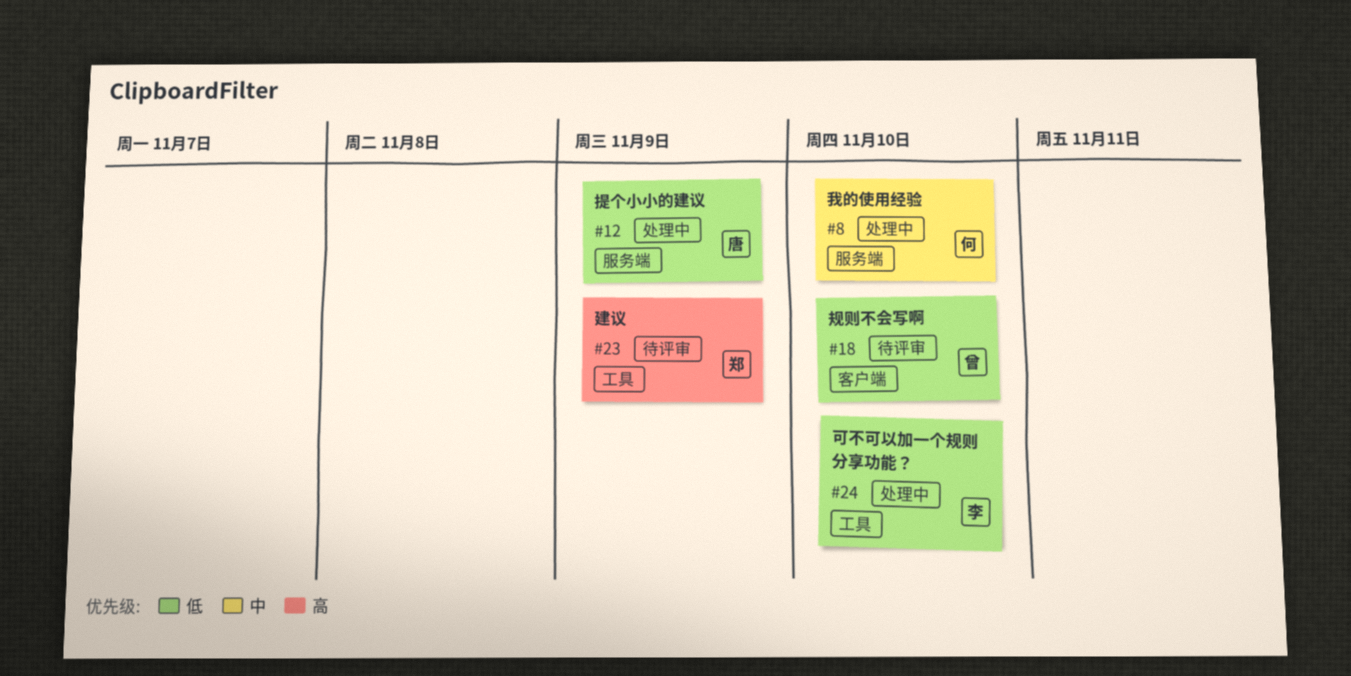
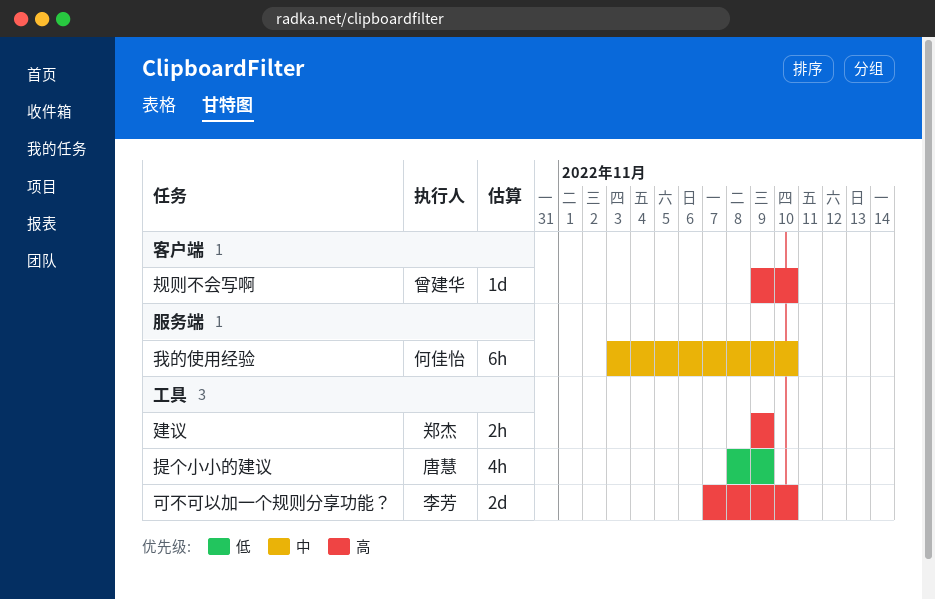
可不可以加一个规则分享功能？, priority: 低 -> 高
提个小小的建议, label: 服务端 -> 工具
规则不会写啊, priority: 低 -> 高

